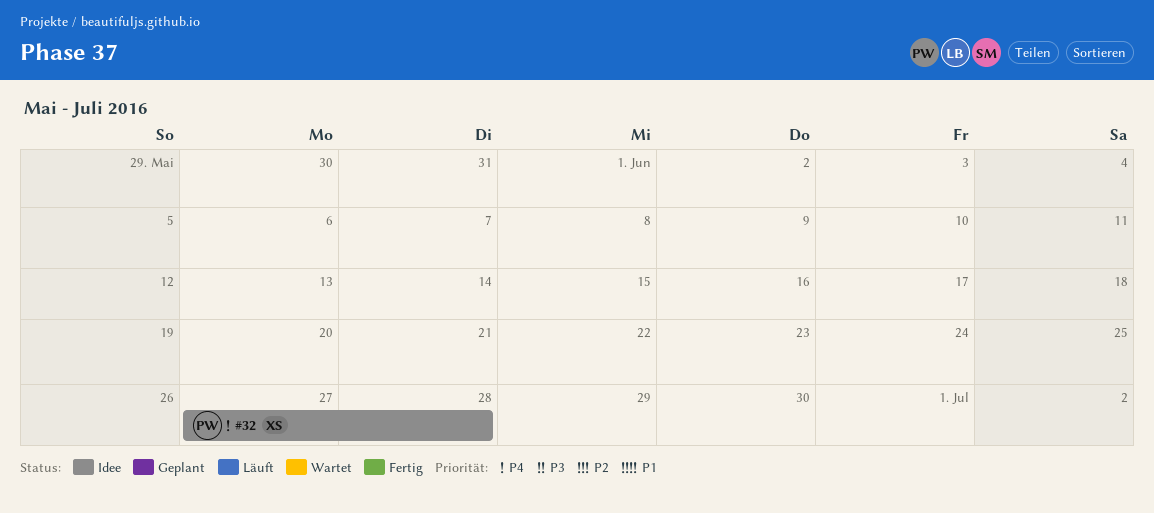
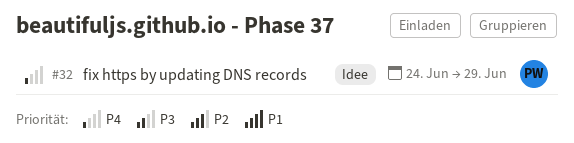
#32, start: Jun 27 -> Jun 24
#32, due: Jun 28 -> Jun 29

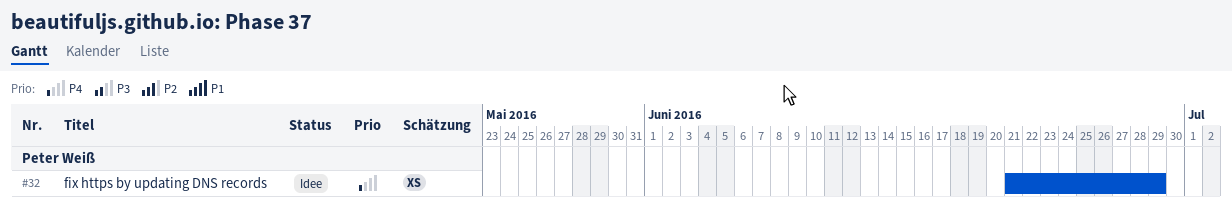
#32, start: Jun 24 -> Jun 21

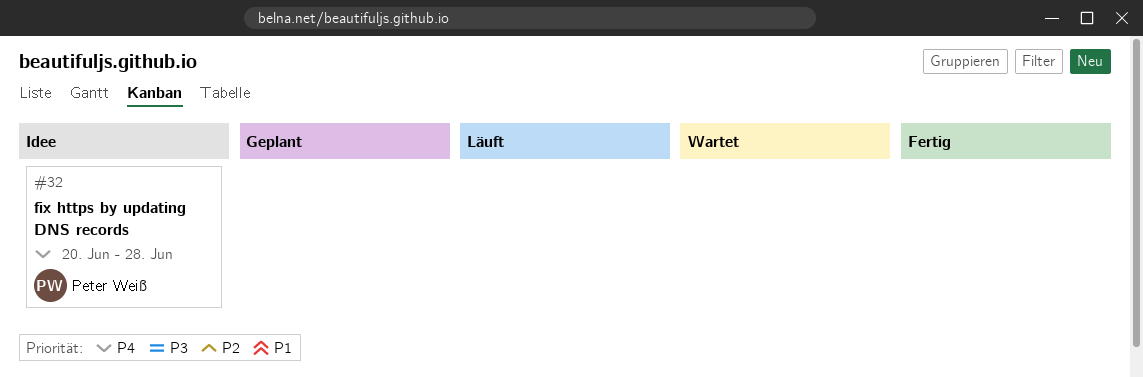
#32, start: Jun 21 -> Jun 20
#32, due: Jun 29 -> Jun 28

